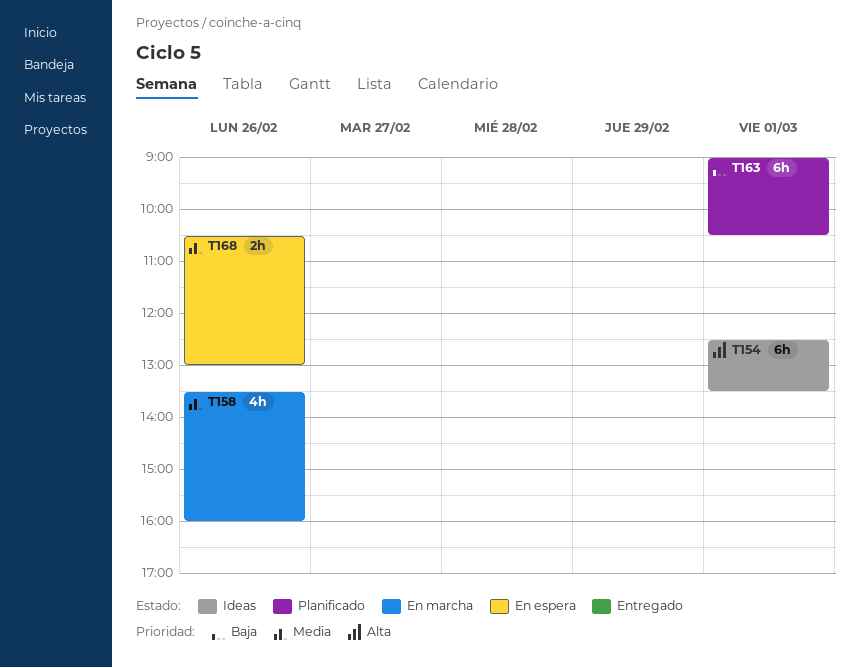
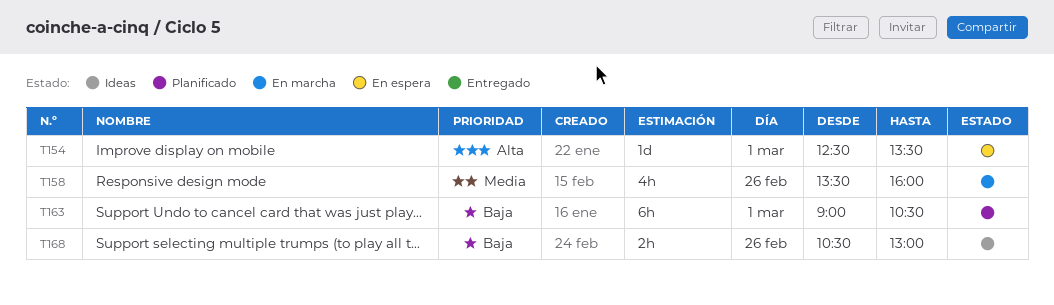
T154, status: Ideas -> En espera
T154, estimate: 6h -> 1d
T168, status: En espera -> Ideas
T168, priority: Media -> Baja

